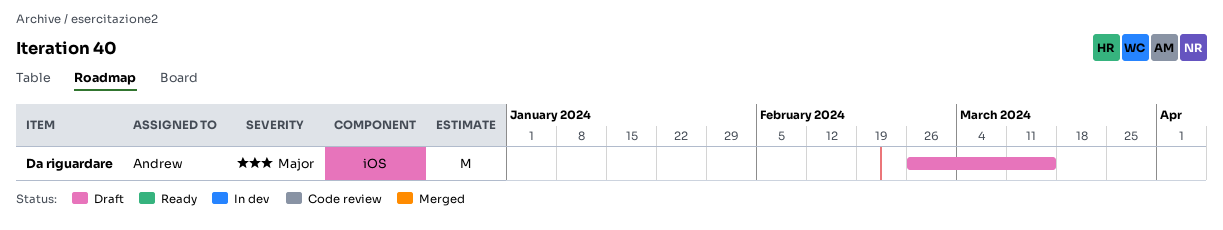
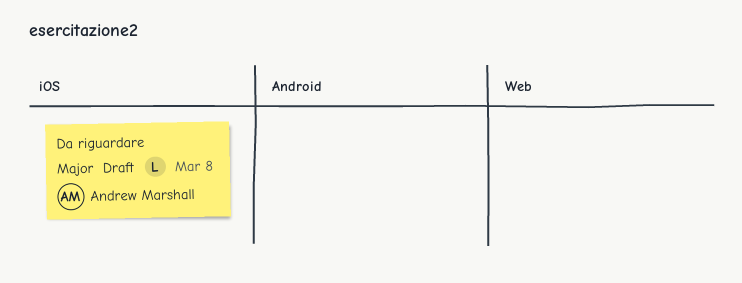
Da riguardare, estimate: M -> L
Da riguardare, due: Mar 15 -> Mar 8

